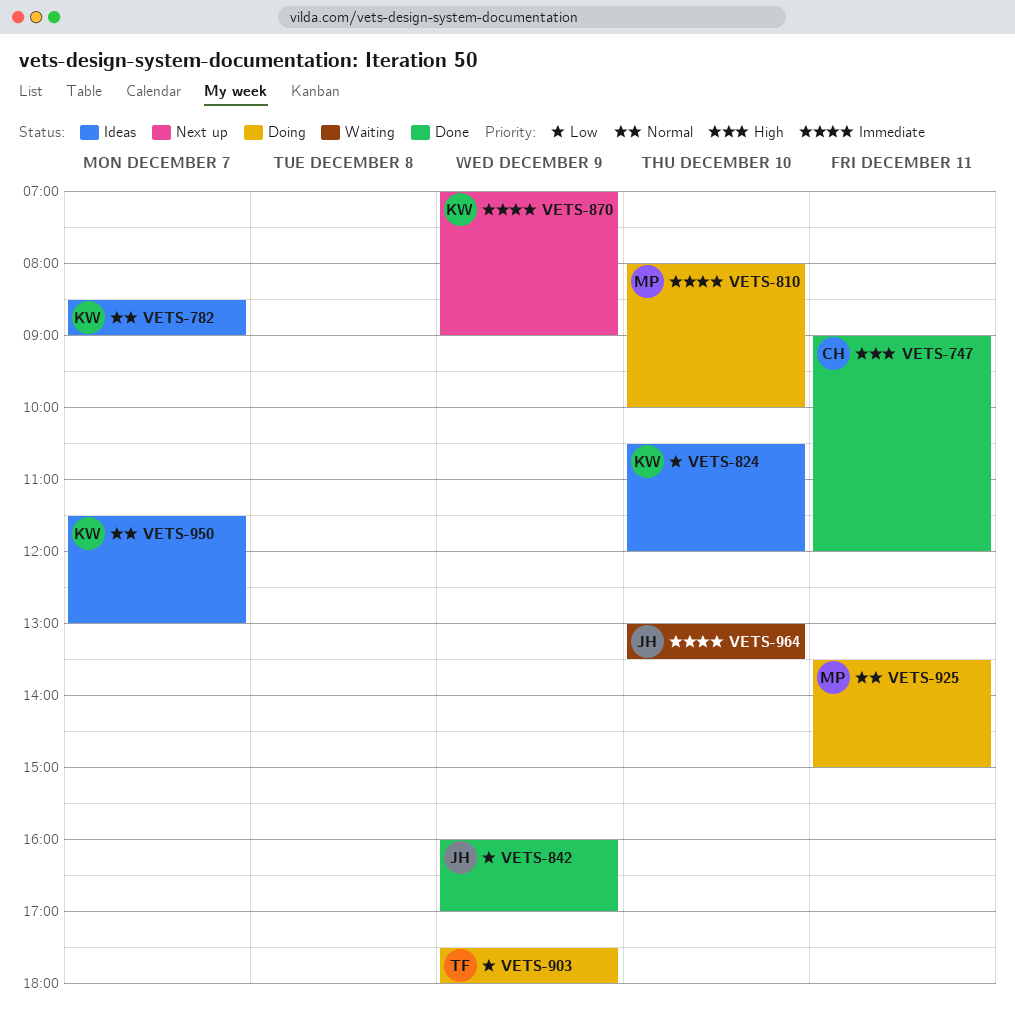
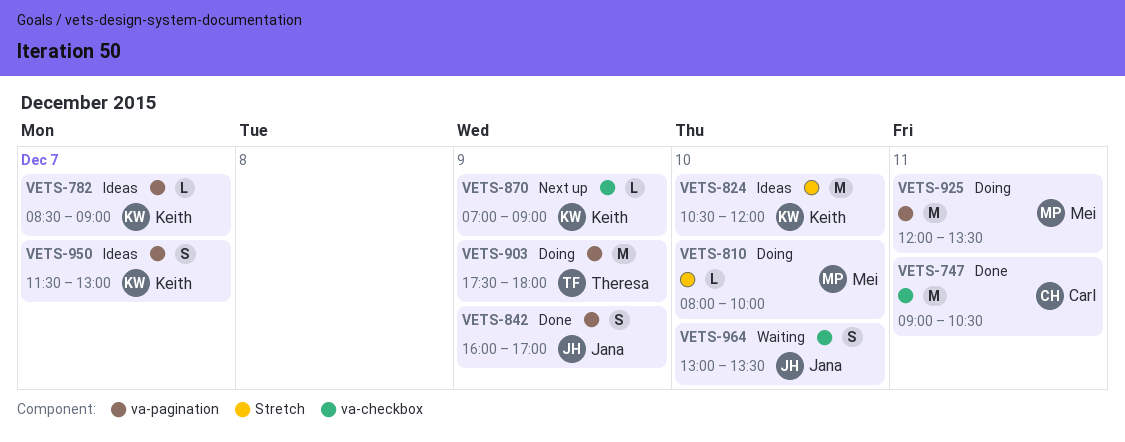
VETS-747, ends: 12:00 -> 10:30
VETS-925, begins: 13:30 -> 12:00
VETS-925, ends: 15:00 -> 13:30

